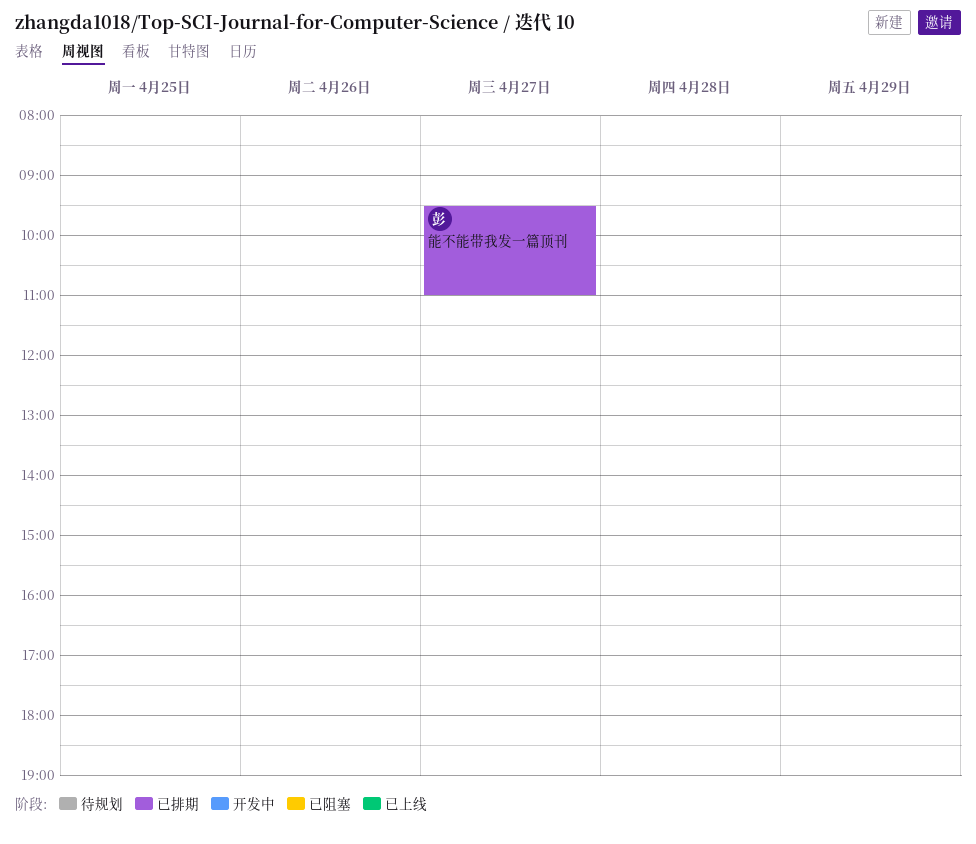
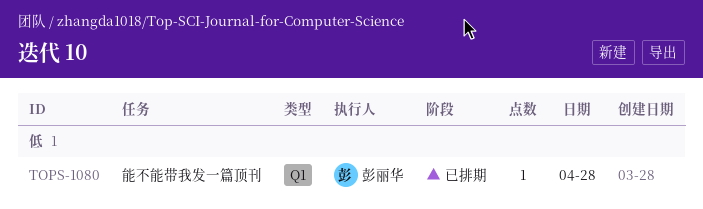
能不能带我发一篇顶刊, day: Apr 27 -> Apr 28

